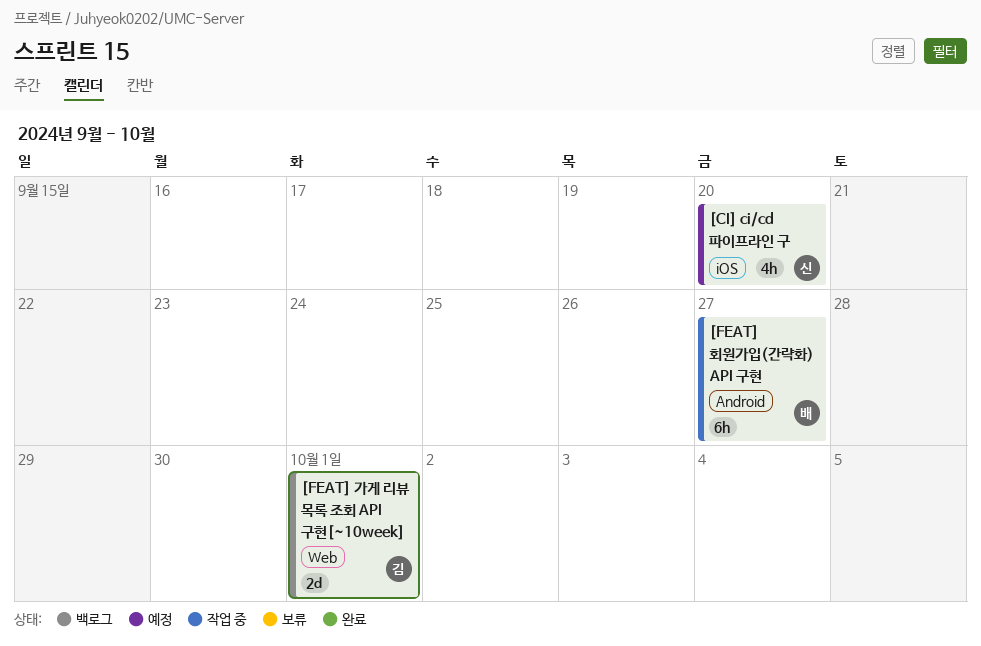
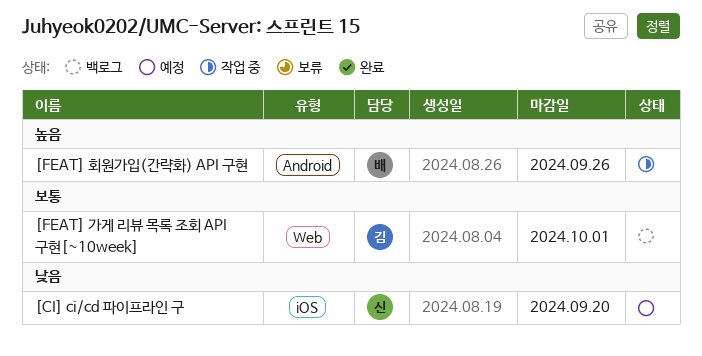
[FEAT] 회원가입(간략화) API 구현, due: Sep 27 -> Sep 26

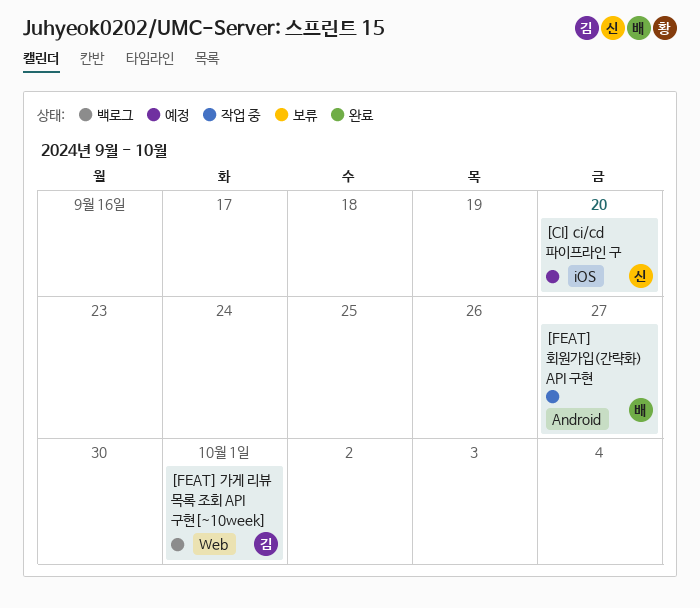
[FEAT] 회원가입(간략화) API 구현, due: Sep 26 -> Sep 27

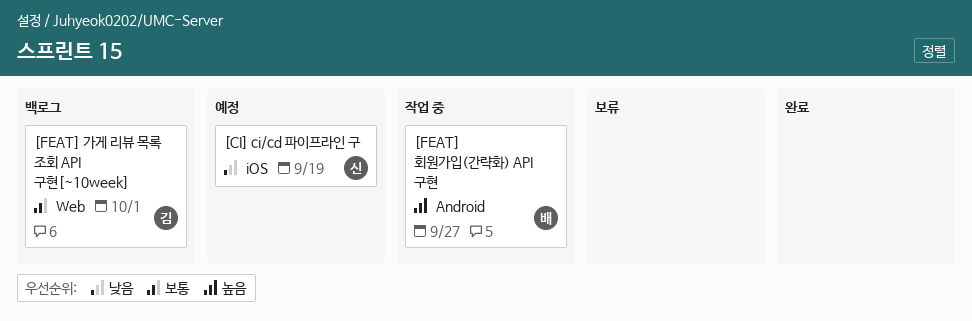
[CI] ci/cd 파이프라인 구, due: Sep 20 -> Sep 19

